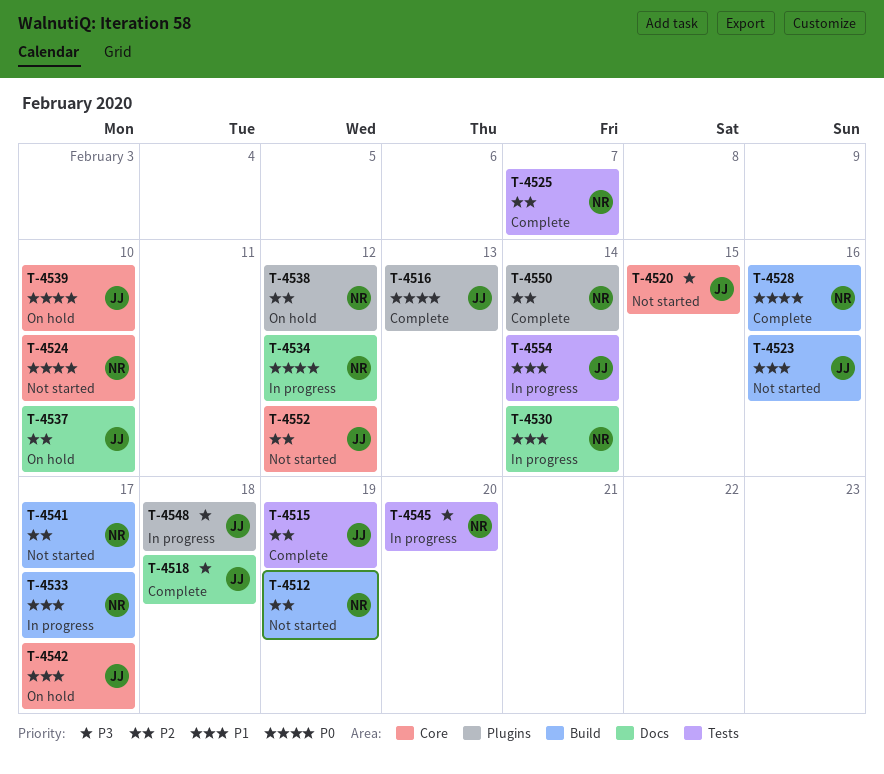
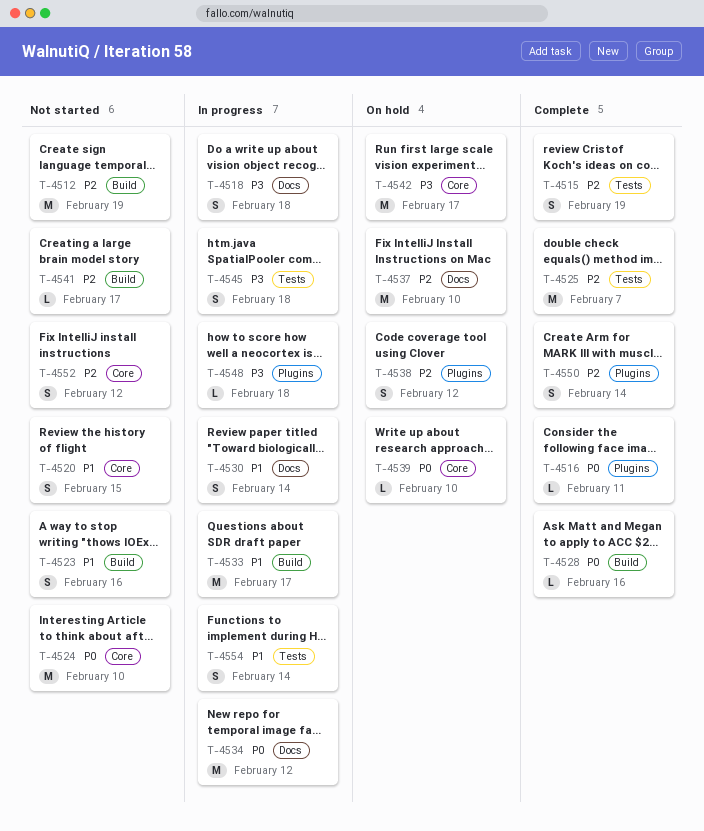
T-4516, due: Feb 13 -> Feb 11
T-4518, status: Complete -> In progress
T-4520, priority: P3 -> P1
T-4542, priority: P1 -> P3
T-4545, due: Feb 20 -> Feb 18

